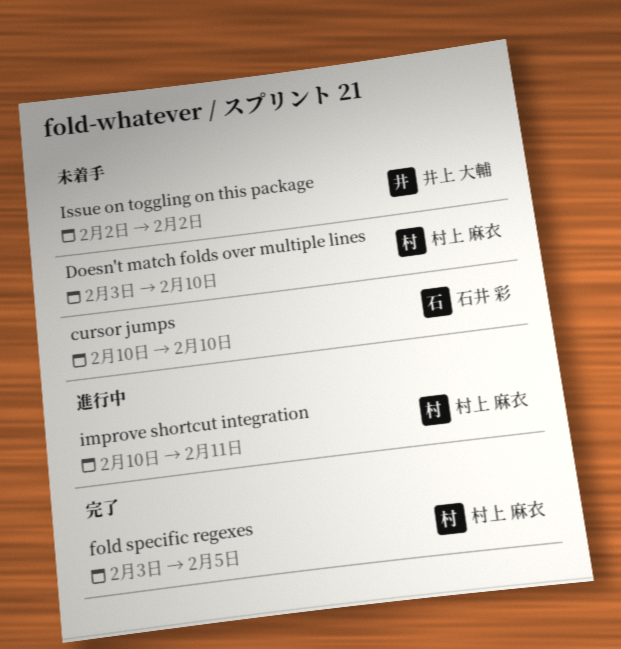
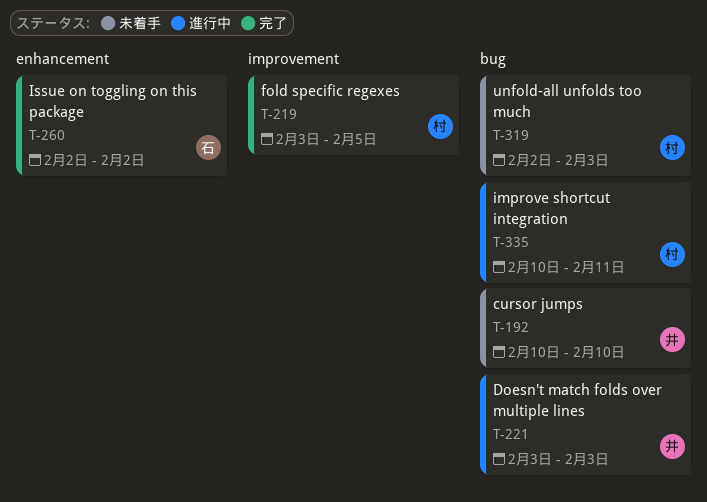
cursor jumps, owner: 石井 彩 -> 井上 大輔
Doesn't match folds over multiple lines, status: 未着手 -> 進行中
Doesn't match folds over multiple lines, owner: 村上 麻衣 -> 井上 大輔
Doesn't match folds over multiple lines, due: Feb 10 -> Feb 3
Issue on toggling on this package, status: 未着手 -> 完了
Issue on toggling on this package, owner: 井上 大輔 -> 石井 彩
unfold-all unfolds too much: none -> present

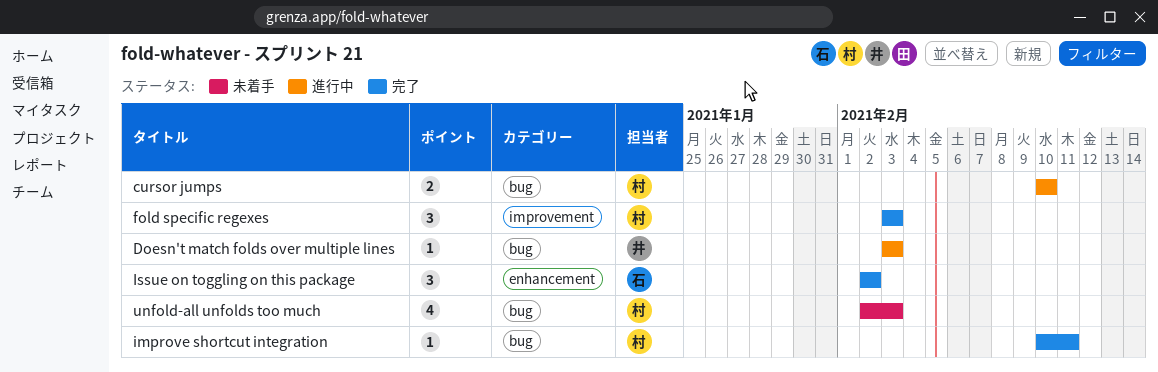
cursor jumps, status: 未着手 -> 進行中
cursor jumps, owner: 井 -> 村
fold specific regexes, due: Feb 5 -> Feb 3
improve shortcut integration, status: 進行中 -> 完了

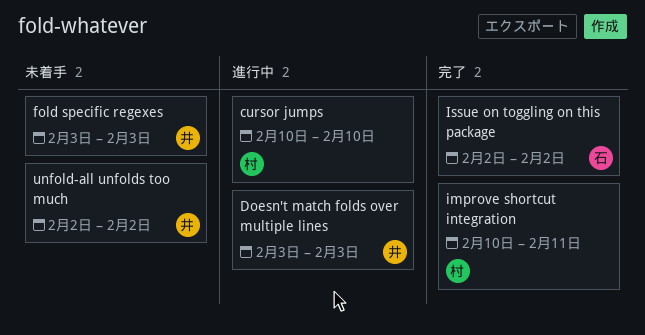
fold specific regexes, status: 完了 -> 未着手
fold specific regexes, owner: 村 -> 井
unfold-all unfolds too much, owner: 村 -> 井
unfold-all unfolds too much, due: Feb 3 -> Feb 2

